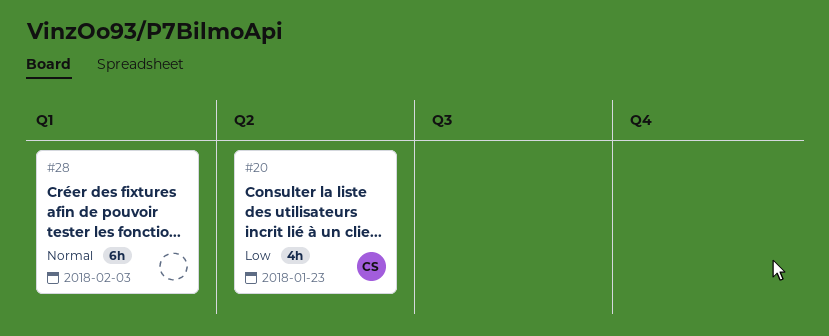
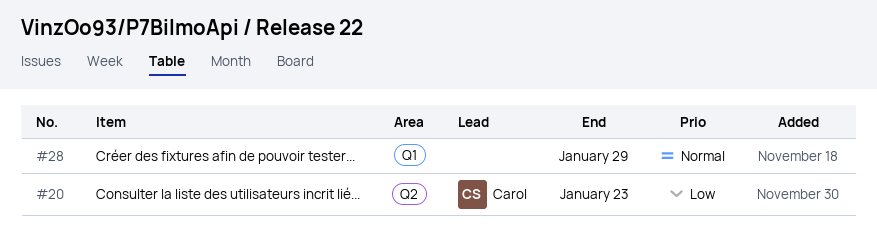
#28, due: Feb 3 -> Jan 29

